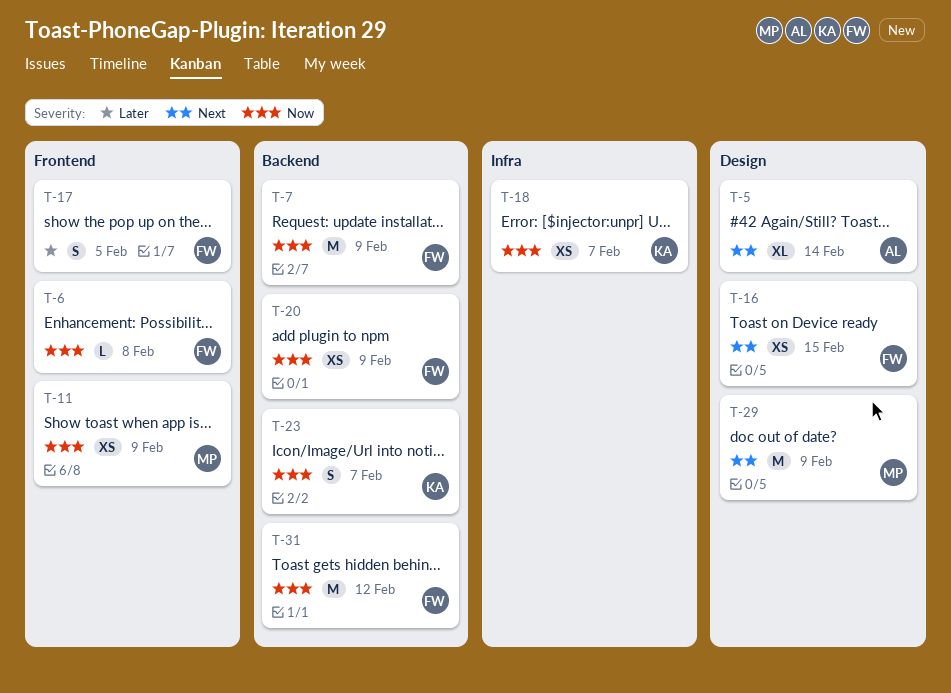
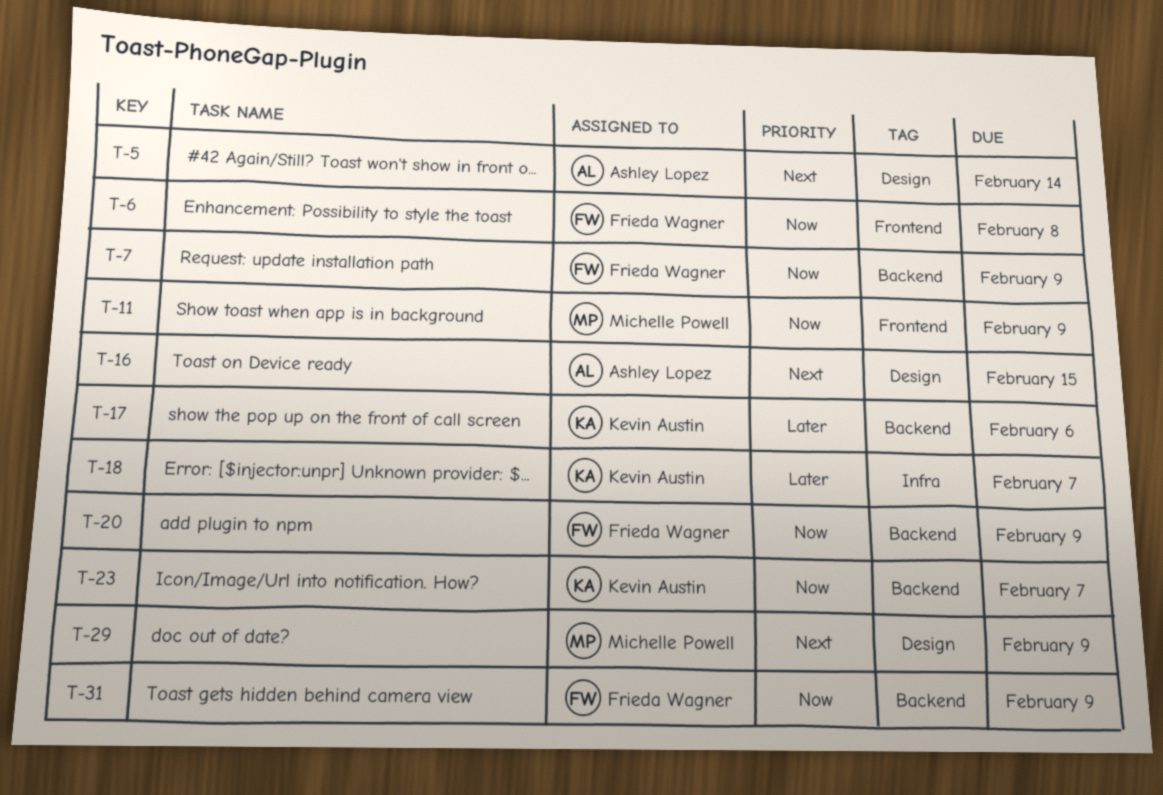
T-16, owner: Frieda Wagner -> Ashley Lopez
T-17, owner: Frieda Wagner -> Kevin Austin
T-17, label: Frontend -> Backend
T-17, due: Feb 5 -> Feb 6
T-18, priority: Now -> Later
T-31, due: Feb 12 -> Feb 9

